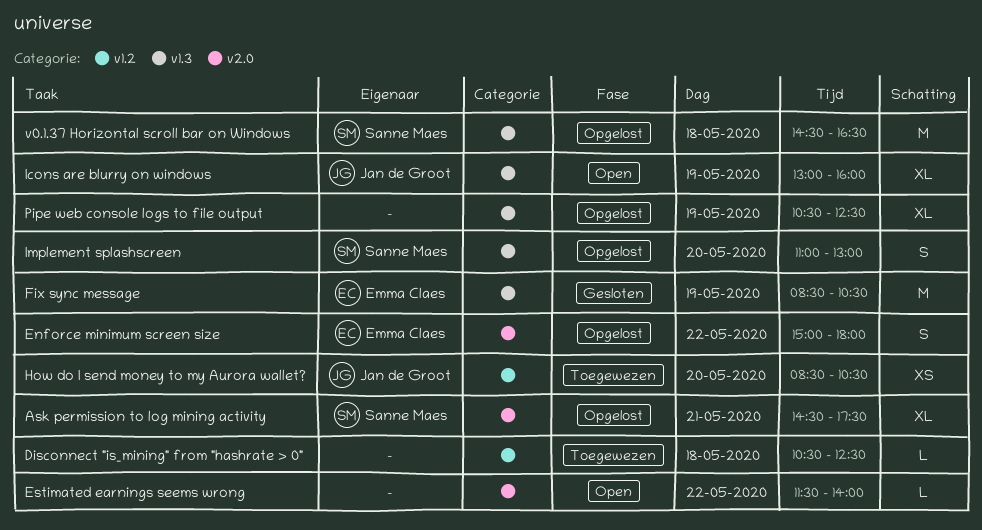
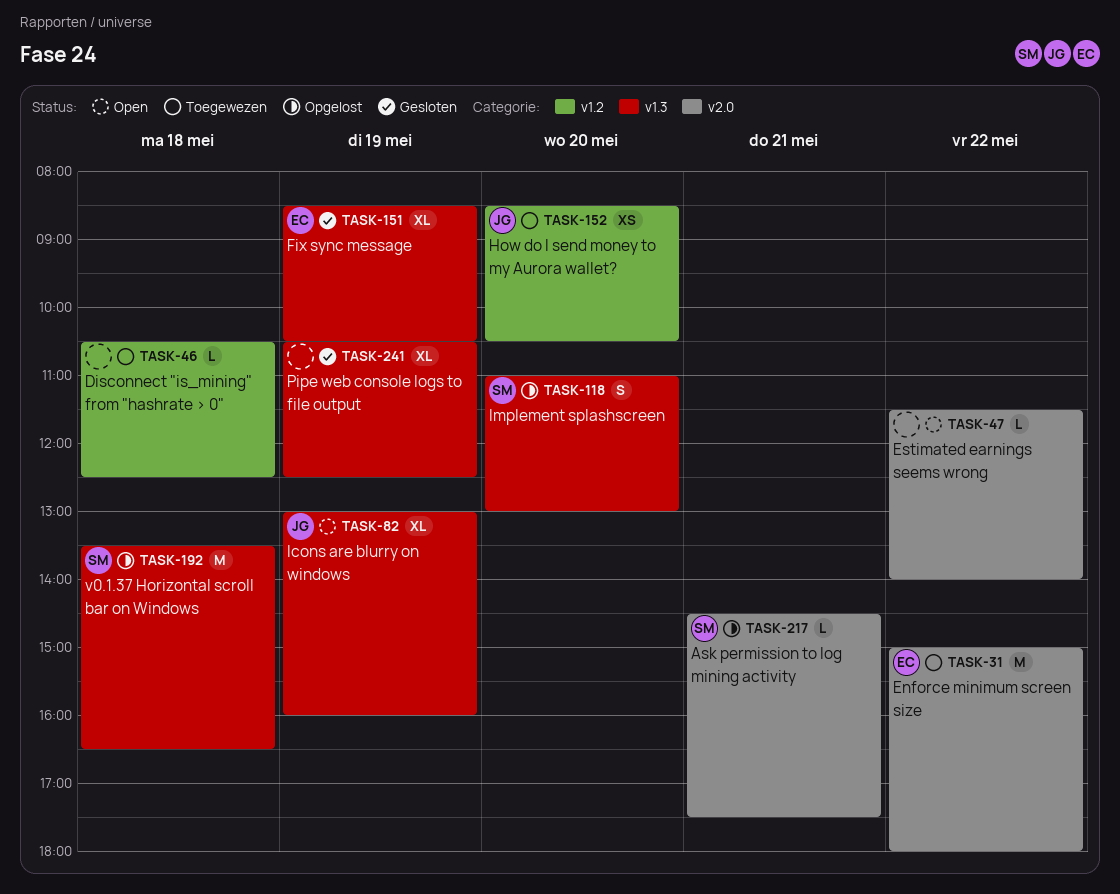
Ask permission to log mining activity, estimate: XL -> L
Enforce minimum screen size, status: Opgelost -> Toegewezen
Enforce minimum screen size, estimate: S -> M
Fix sync message, estimate: M -> XL
Pipe web console logs to file output, status: Opgelost -> Gesloten
v0.1.37 Horizontal scroll bar on Windows, begins: 14:30 -> 13:30

